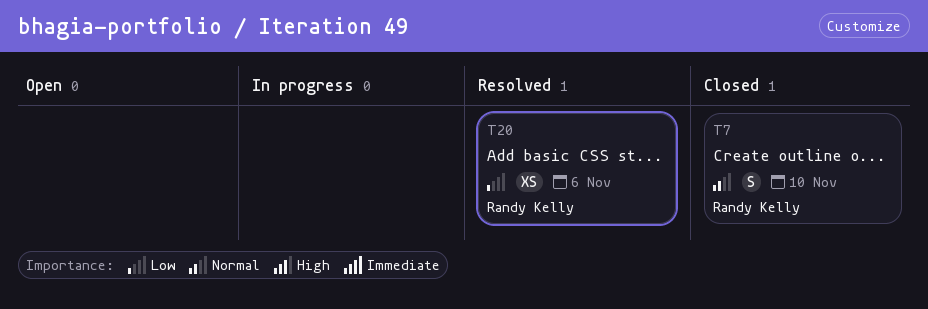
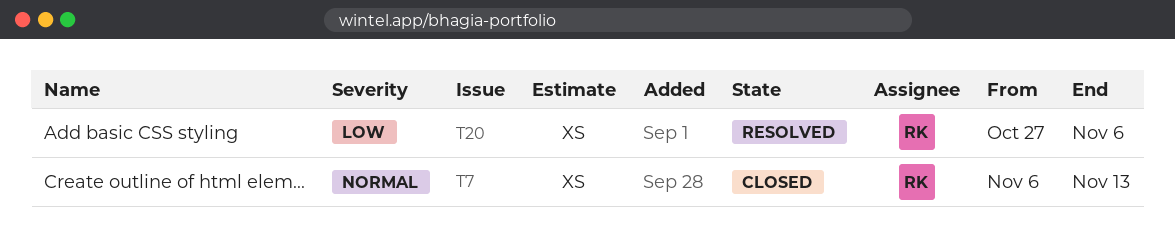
T7, estimate: S -> XS
T7, due: Nov 10 -> Nov 13

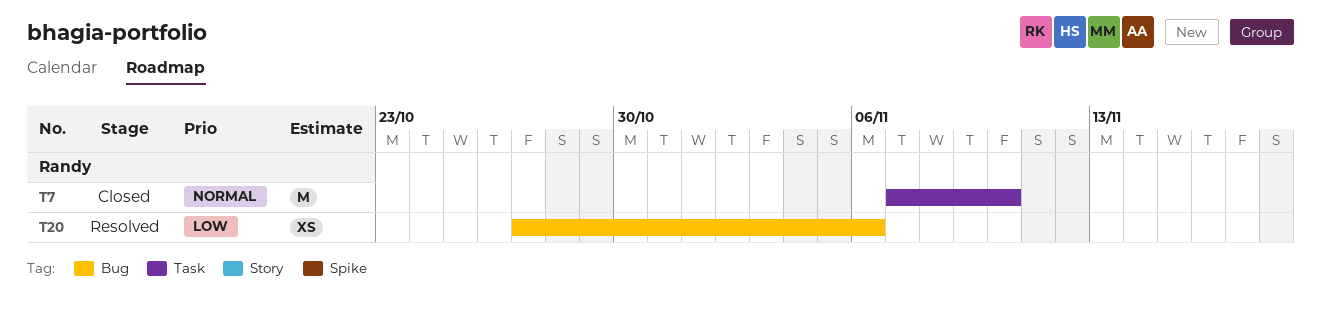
T7, estimate: XS -> M
T7, start: Nov 6 -> Nov 7
T7, due: Nov 13 -> Nov 10

